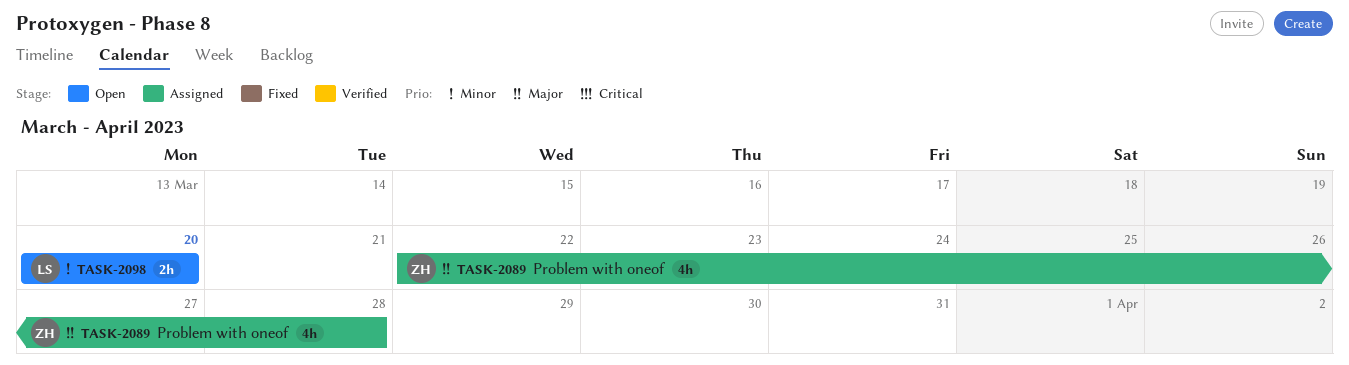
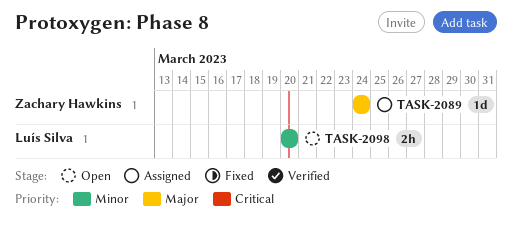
TASK-2089, estimate: 4h -> 1d
TASK-2089, start: Mar 22 -> Mar 24
TASK-2089, due: Mar 28 -> Mar 24

